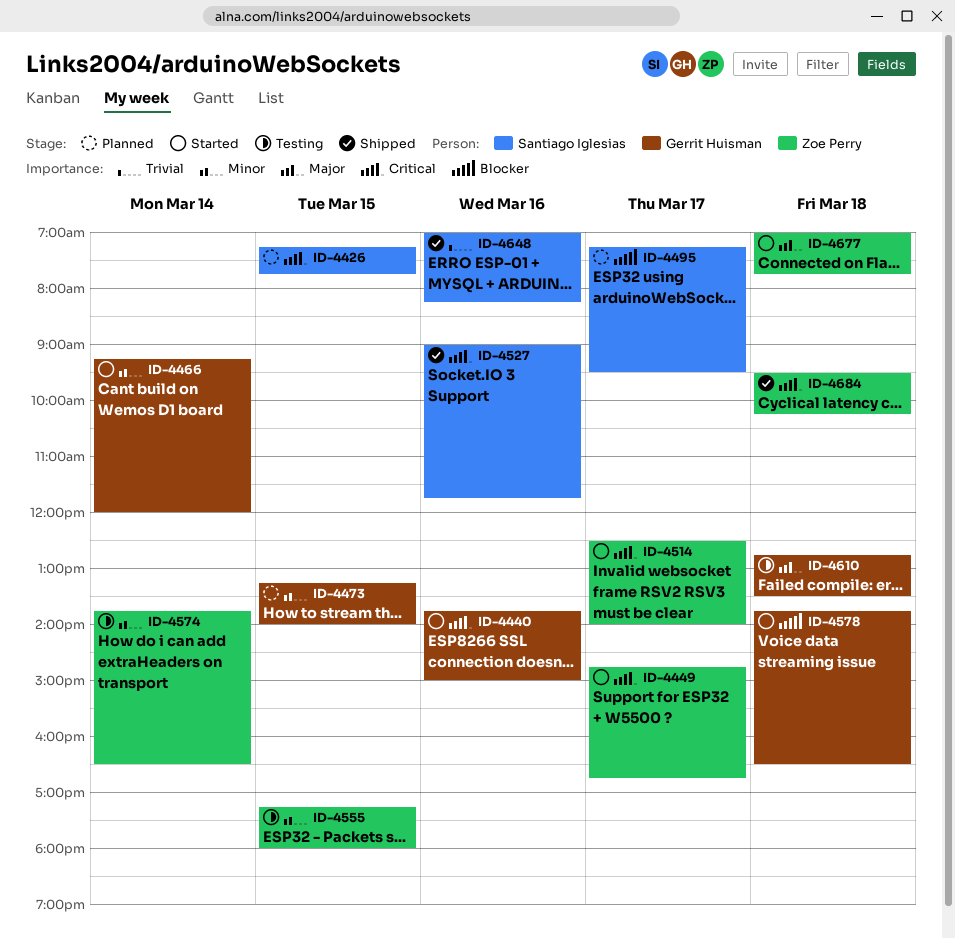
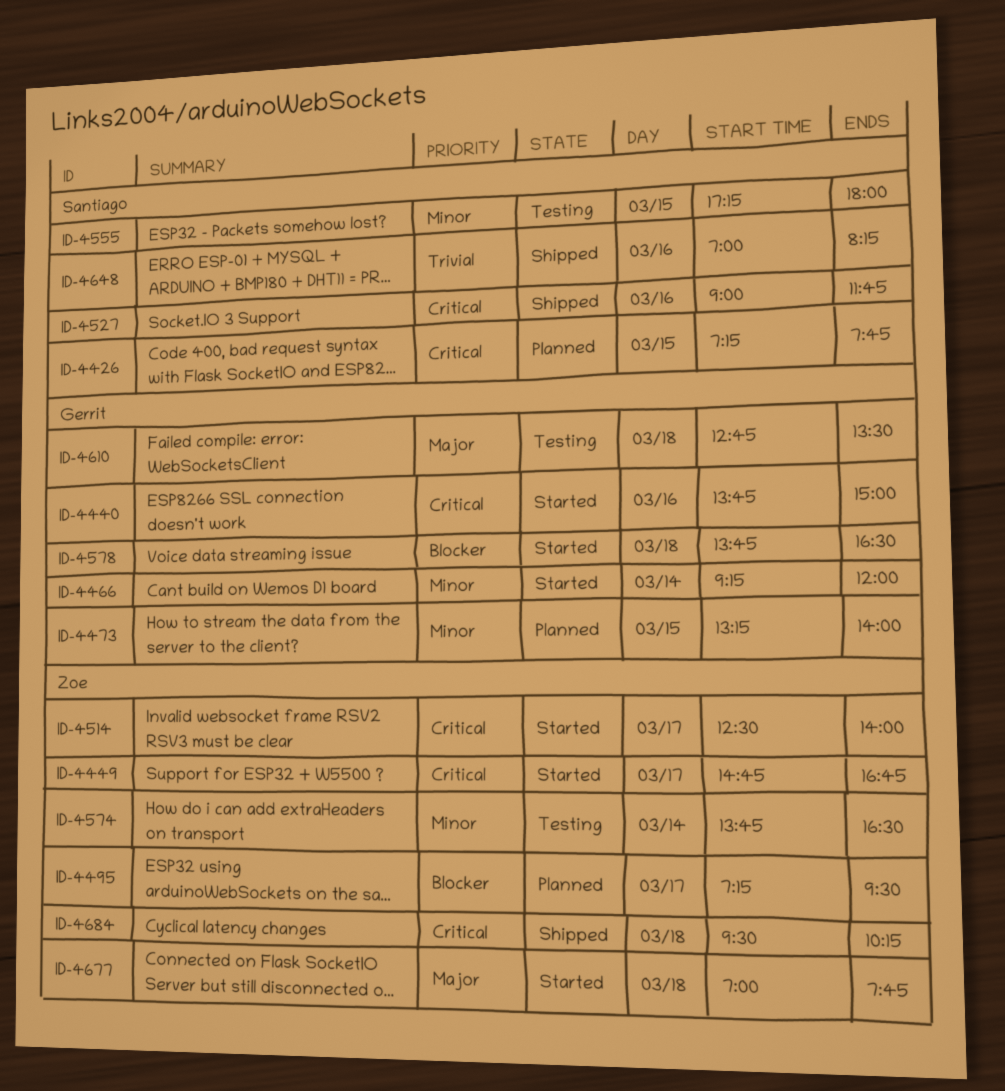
ID-4495, owner: Santiago Iglesias -> Zoe Perry
ID-4555, owner: Zoe Perry -> Santiago Iglesias

